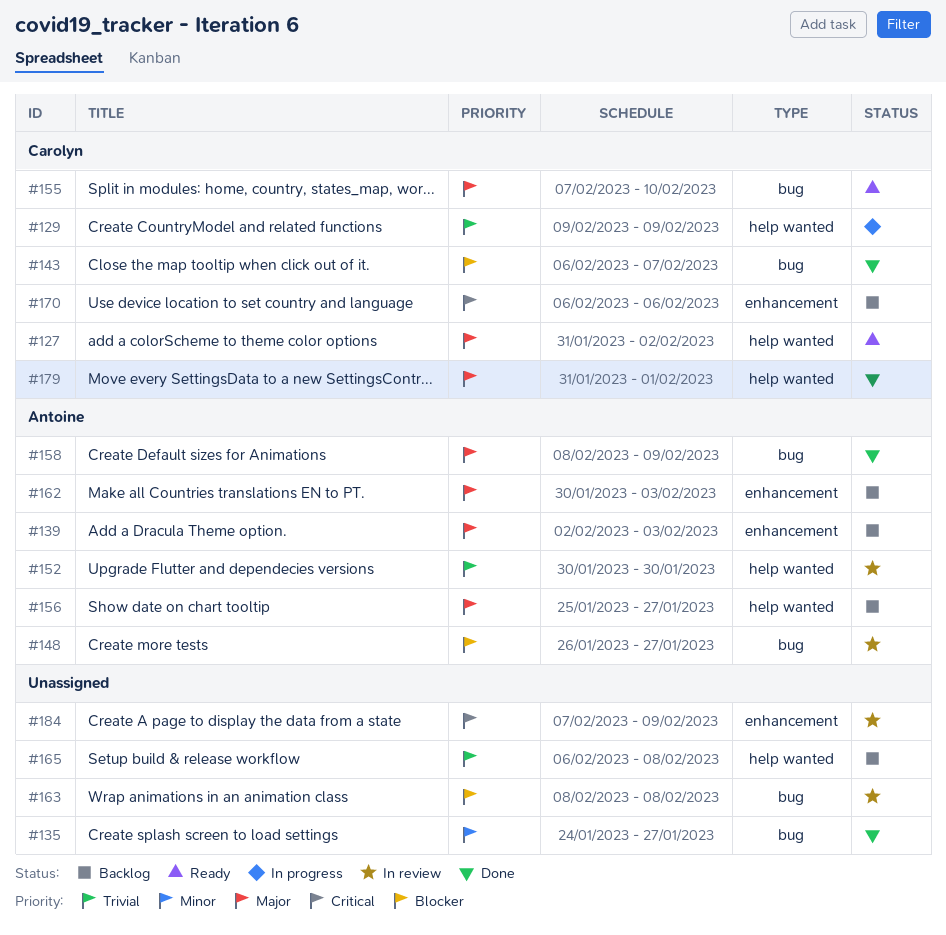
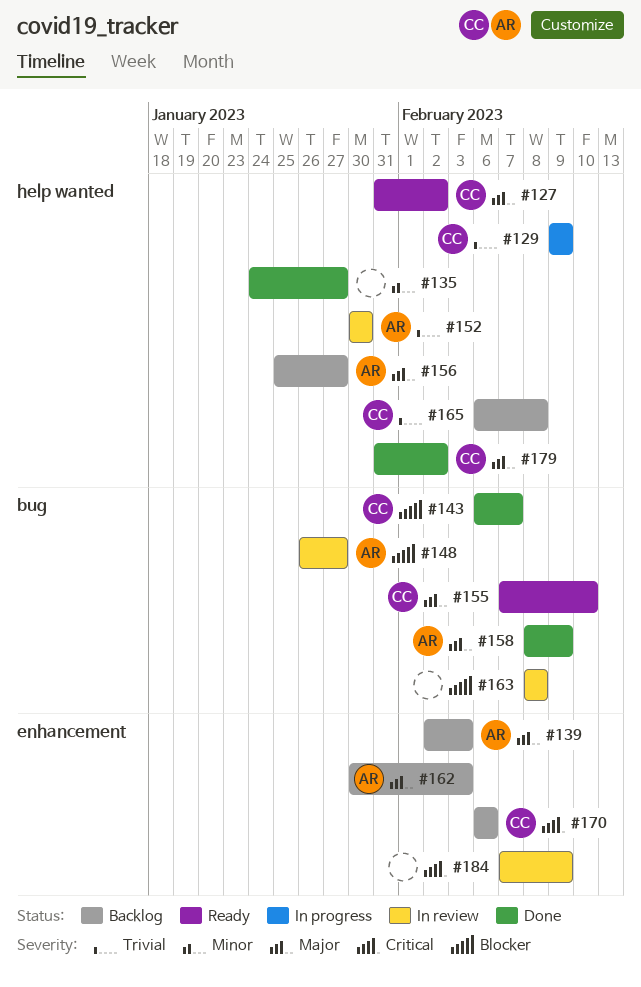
#135, label: bug -> help wanted
#165, owner: none -> Carolyn
#179, due: Feb 1 -> Feb 2

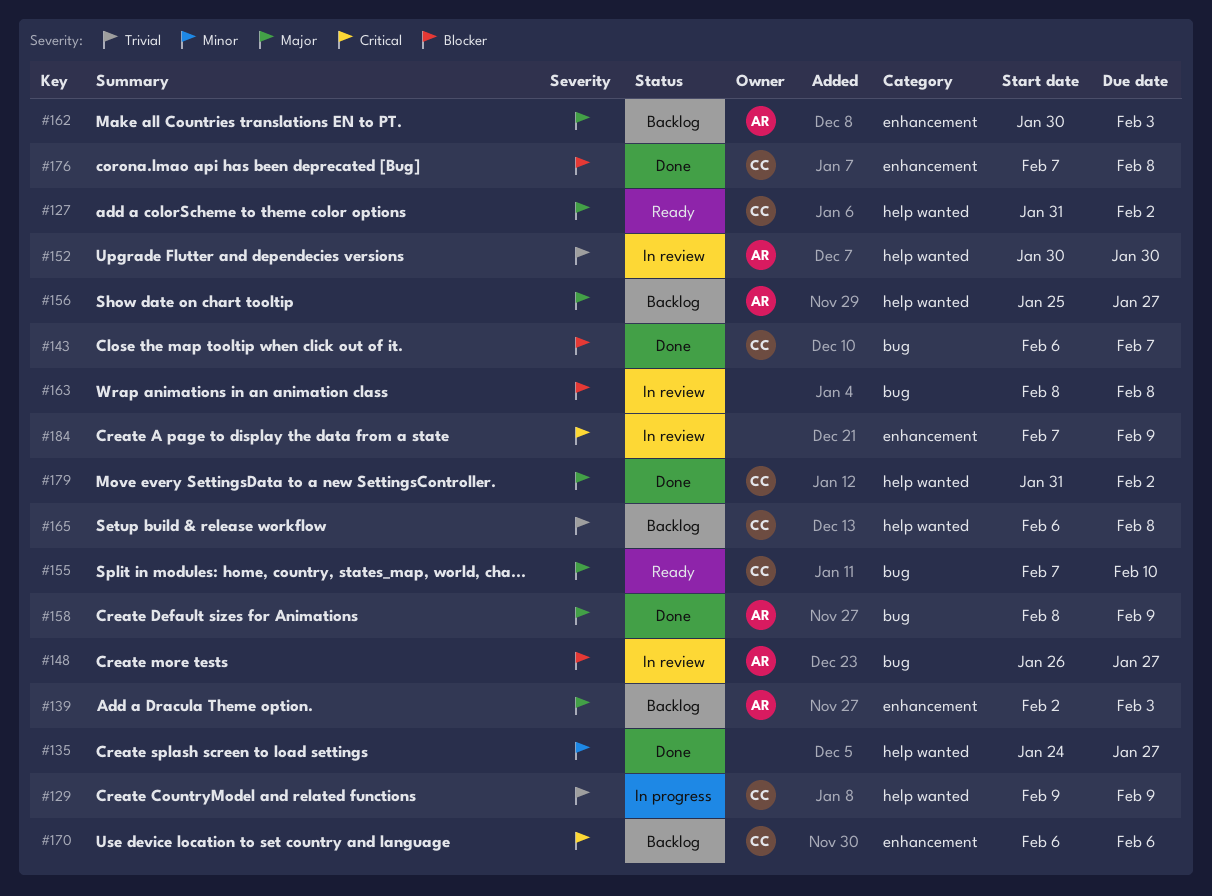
#176: none -> present

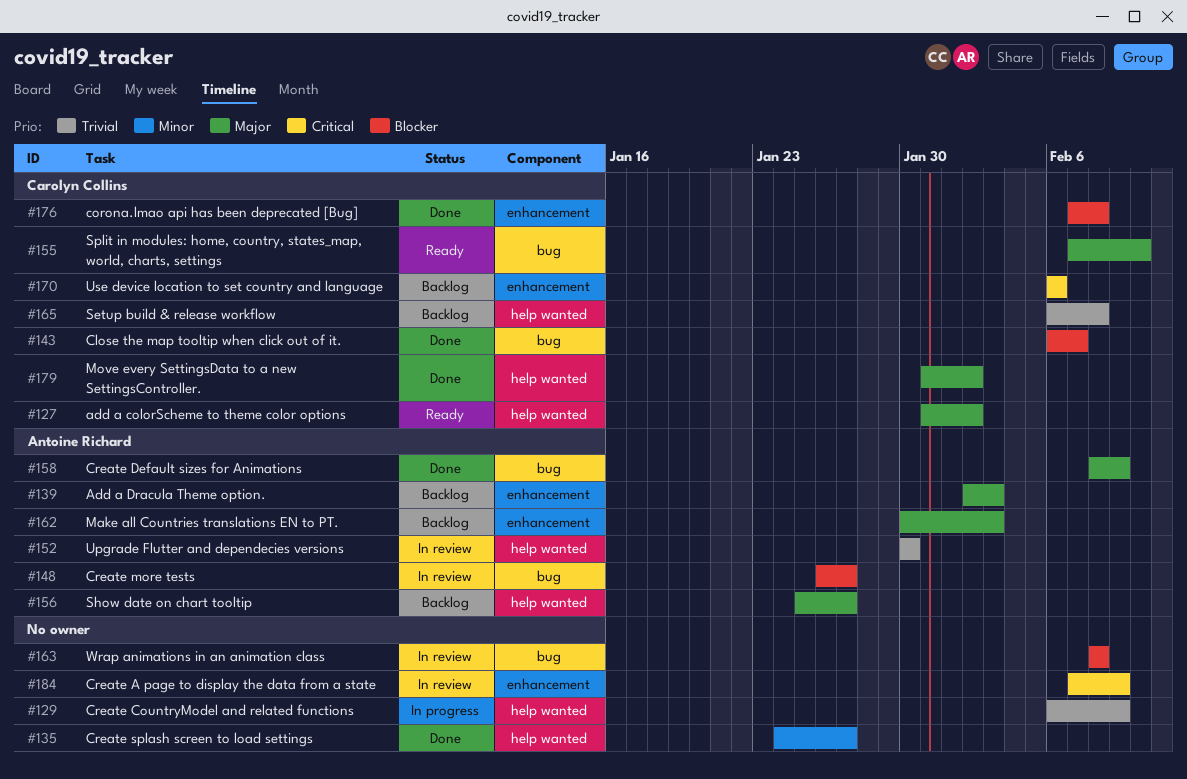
#129, owner: Carolyn Collins -> none
#129, start: Feb 9 -> Feb 6

